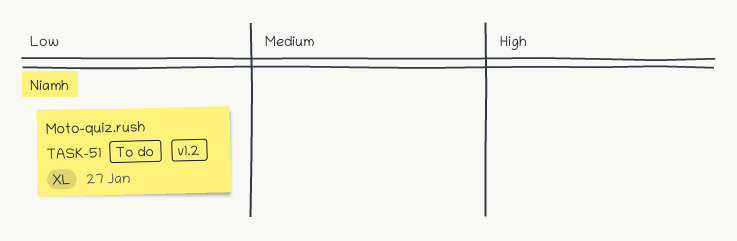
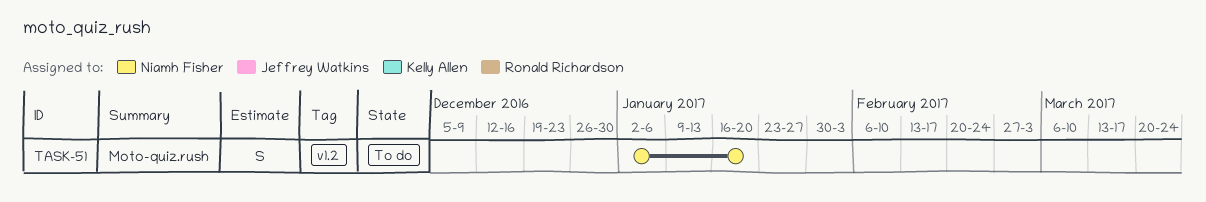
TASK-51, estimate: XL -> S
TASK-51, due: Jan 27 -> Jan 20

